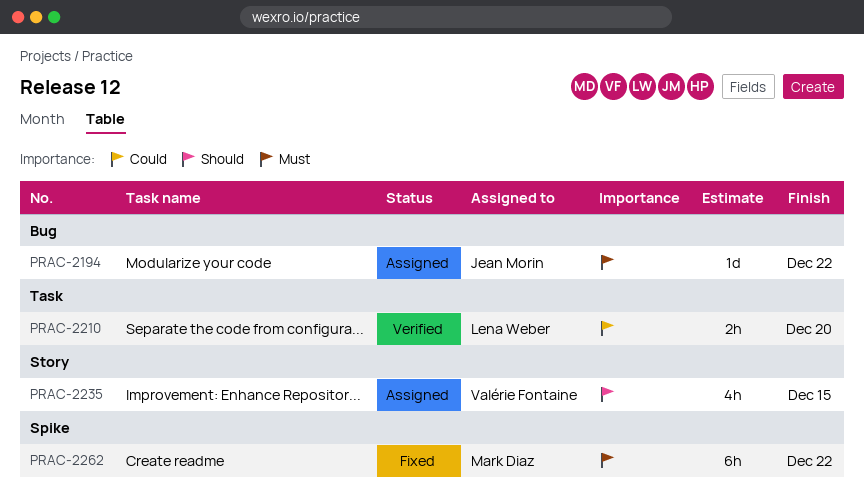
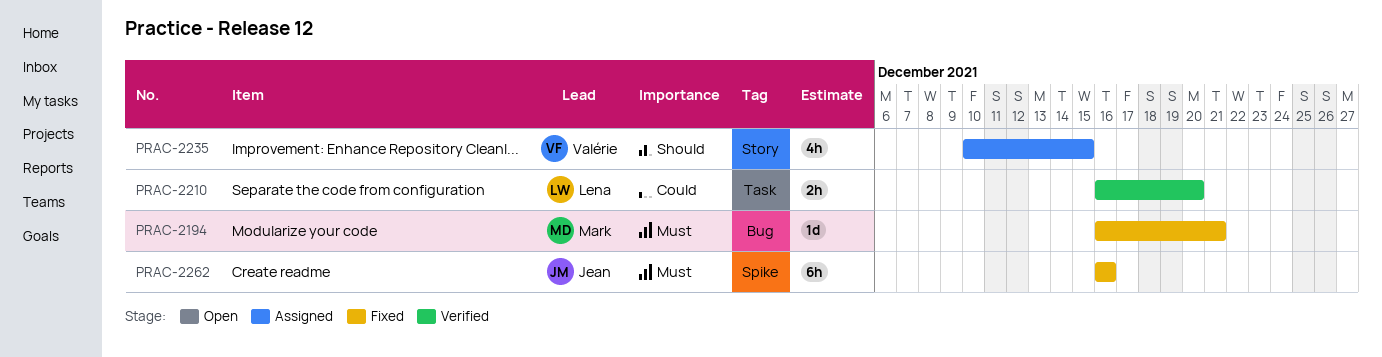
PRAC-2194, status: Assigned -> Fixed
PRAC-2194, owner: Jean Morin -> Mark Diaz
PRAC-2194, due: Dec 22 -> Dec 21
PRAC-2262, owner: Mark Diaz -> Jean Morin
PRAC-2262, due: Dec 22 -> Dec 16

